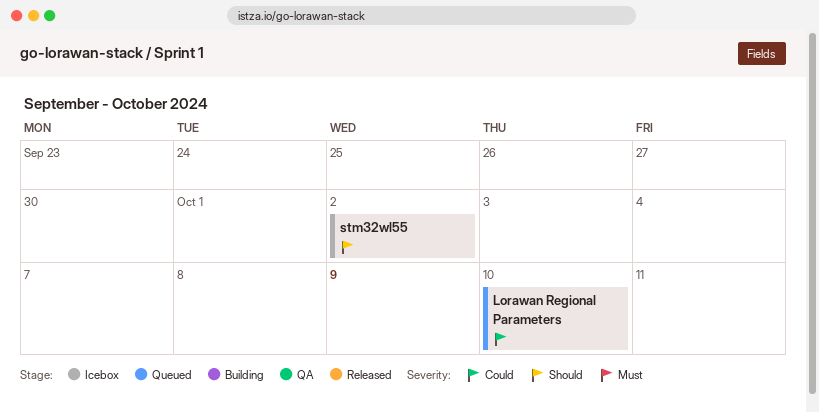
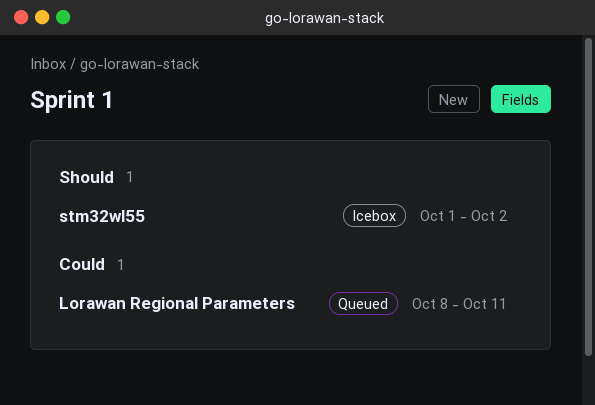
Lorawan Regional Parameters, due: Oct 10 -> Oct 11

